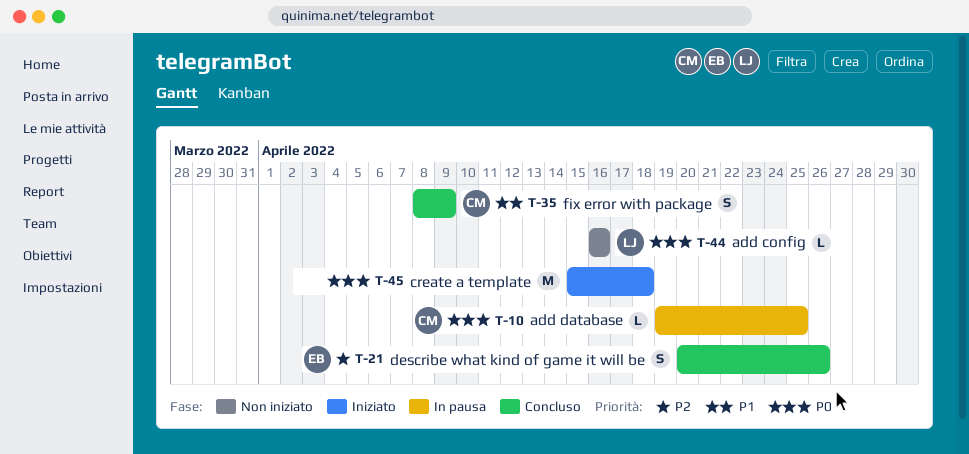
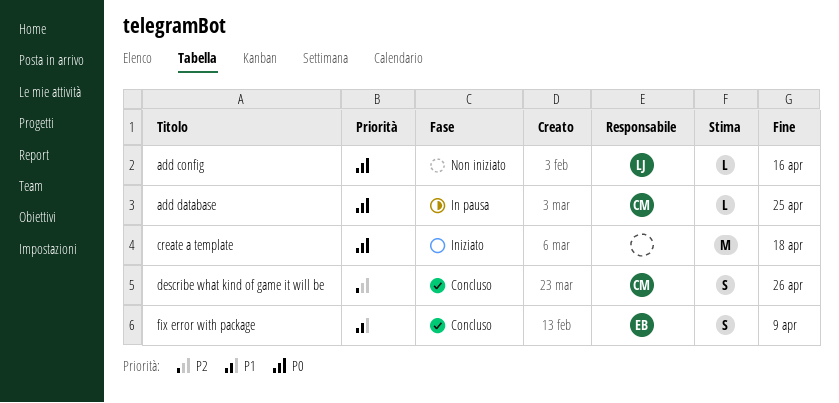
describe what kind of game it will be, owner: EB -> CM
fix error with package, owner: CM -> EB

